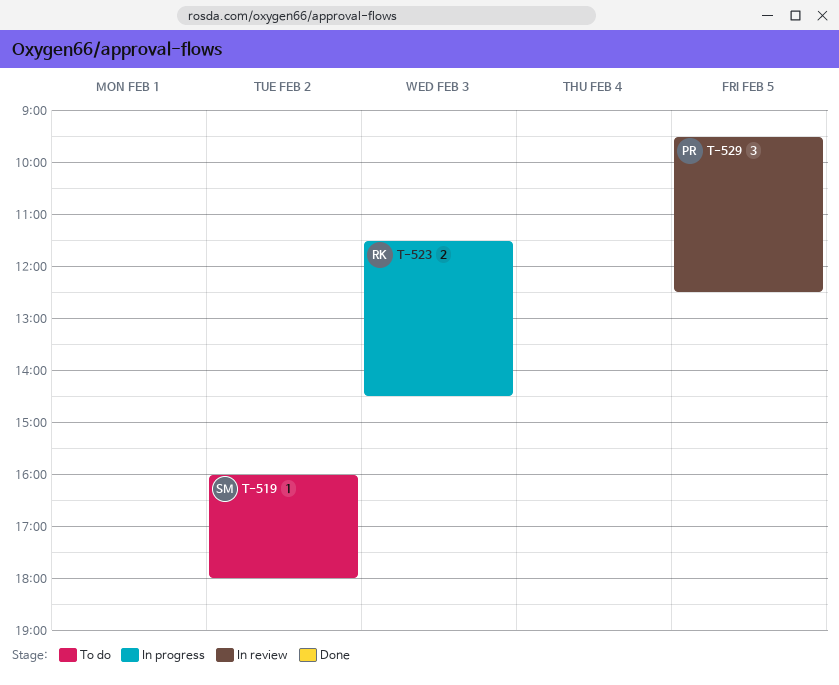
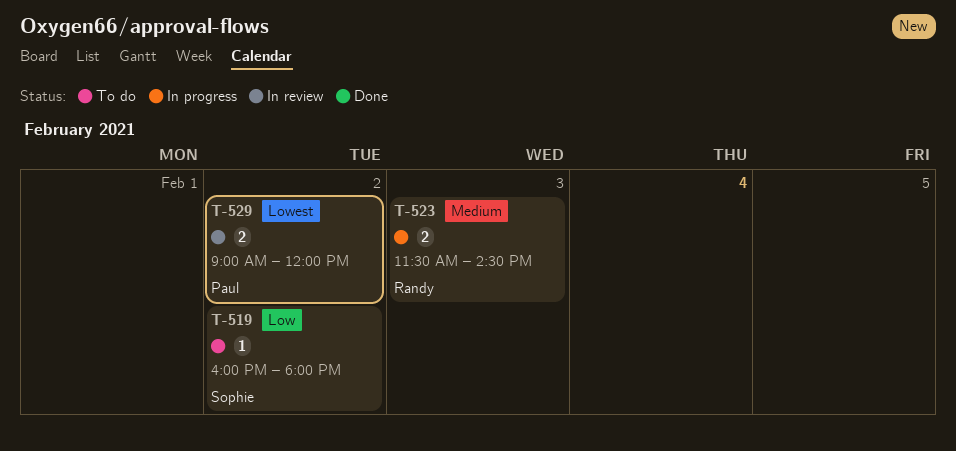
T-529, estimate: 3 -> 2
T-529, day: Feb 5 -> Feb 2
T-529, begins: 09:30 -> 09:00
T-529, ends: 12:30 -> 12:00

